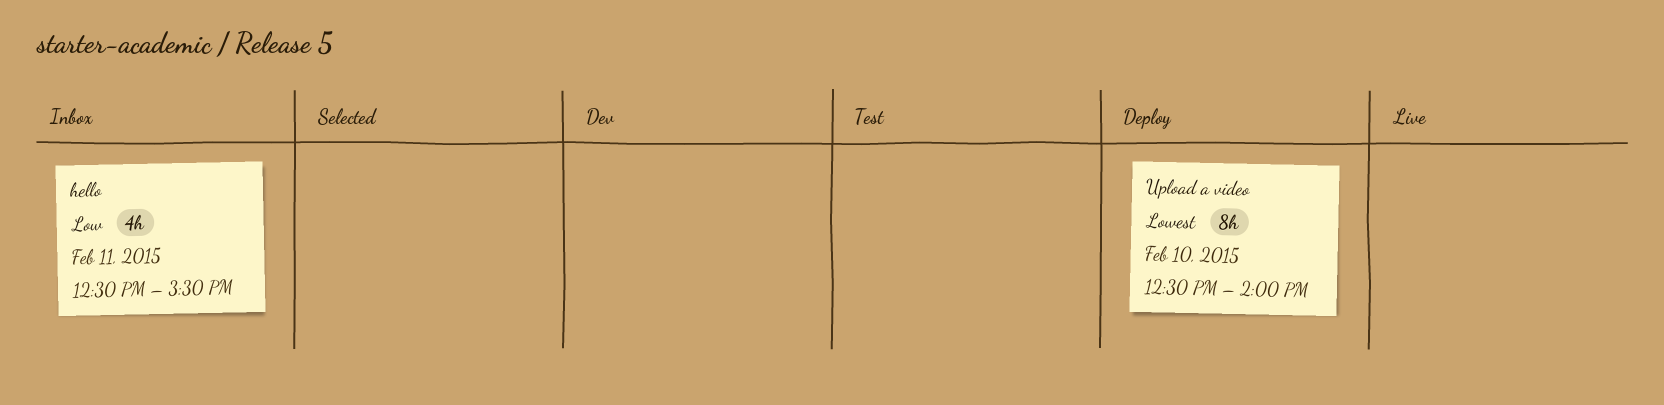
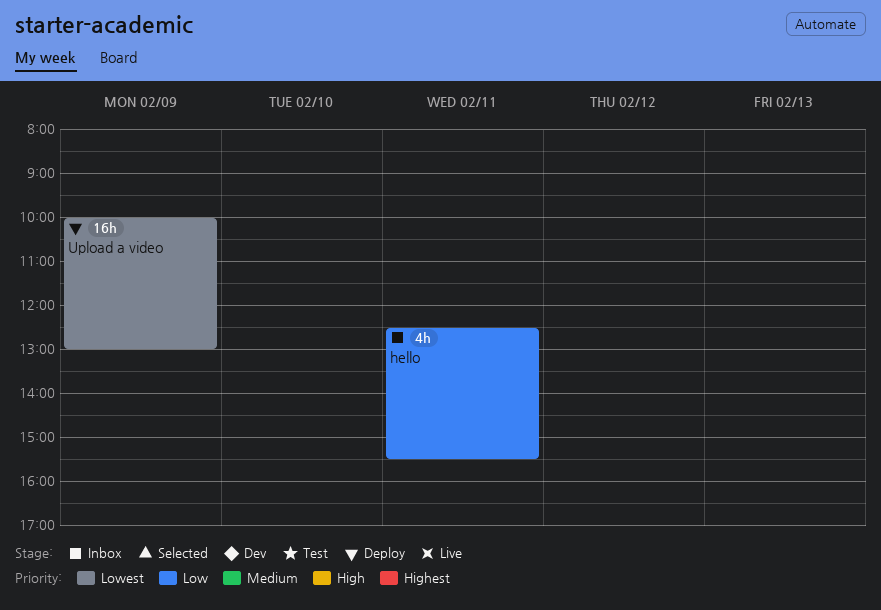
Upload a video, estimate: 8h -> 16h
Upload a video, day: Feb 10 -> Feb 9
Upload a video, begins: 12:30 -> 10:00
Upload a video, ends: 14:00 -> 13:00

